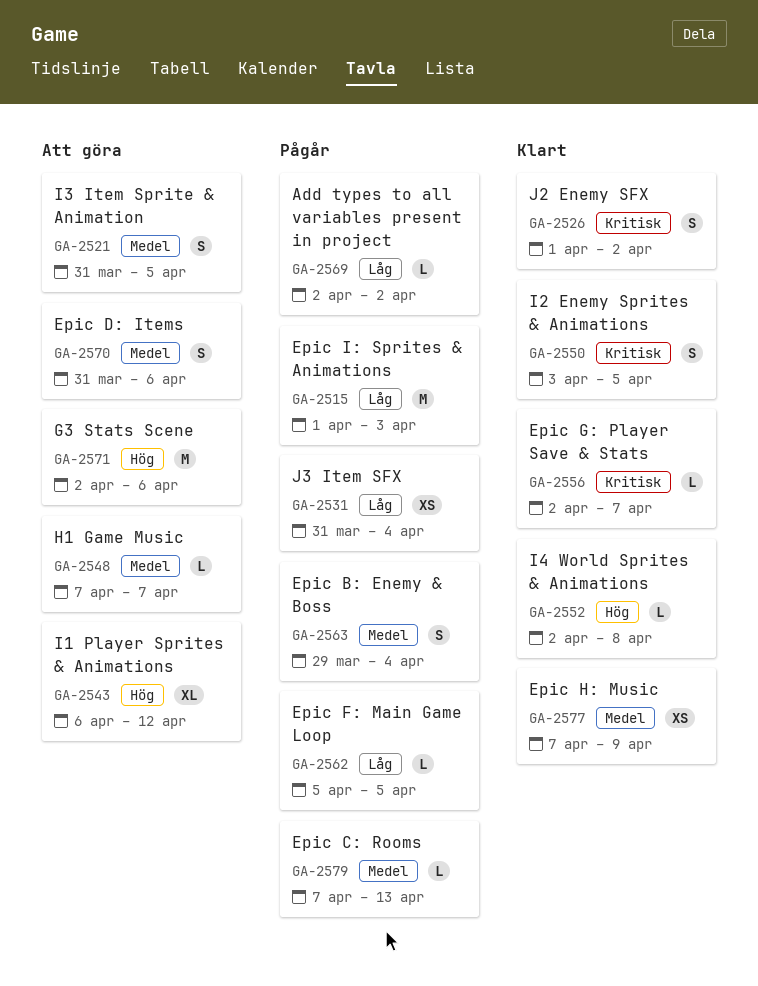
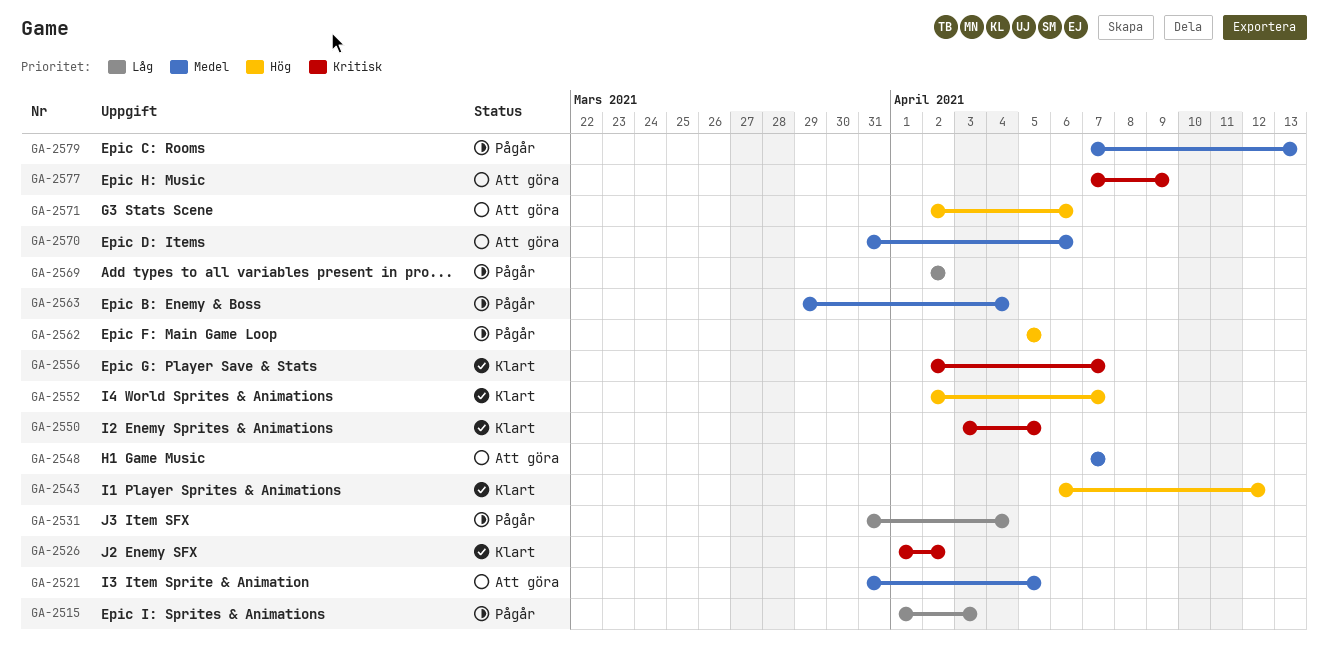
GA-2543, status: Att göra -> Klart
GA-2552, due: Apr 8 -> Apr 7
GA-2562, priority: Låg -> Hög
GA-2577, status: Klart -> Att göra
GA-2577, priority: Medel -> Kritisk

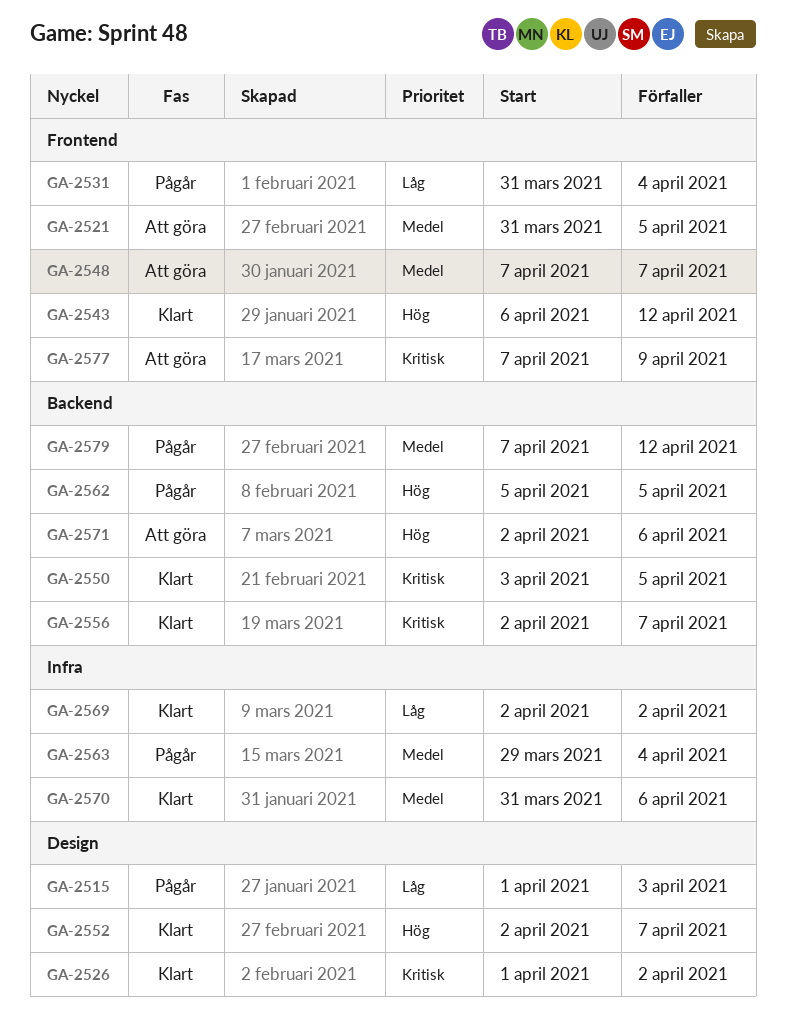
GA-2569, status: Pågår -> Klart
GA-2570, status: Att göra -> Klart
GA-2579, due: Apr 13 -> Apr 12

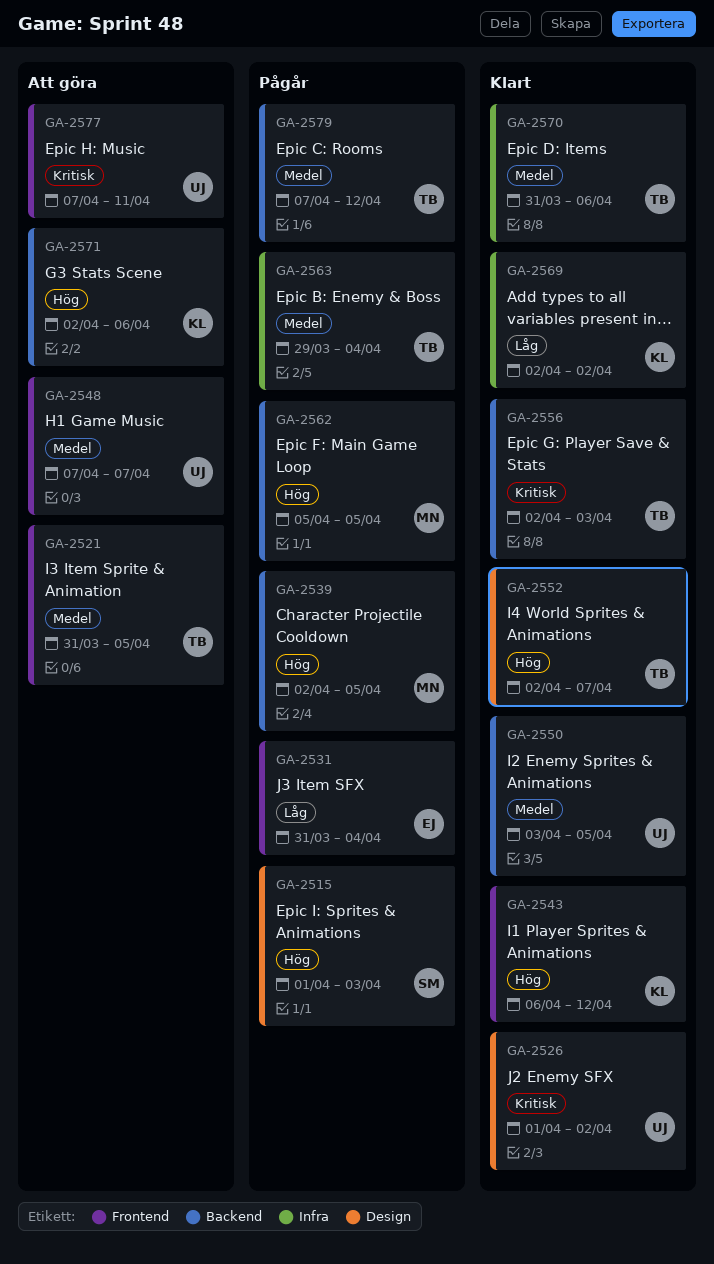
GA-2515, priority: Låg -> Hög
GA-2539: none -> present
GA-2550, priority: Kritisk -> Medel
GA-2556, due: Apr 7 -> Apr 3
GA-2577, due: Apr 9 -> Apr 11

